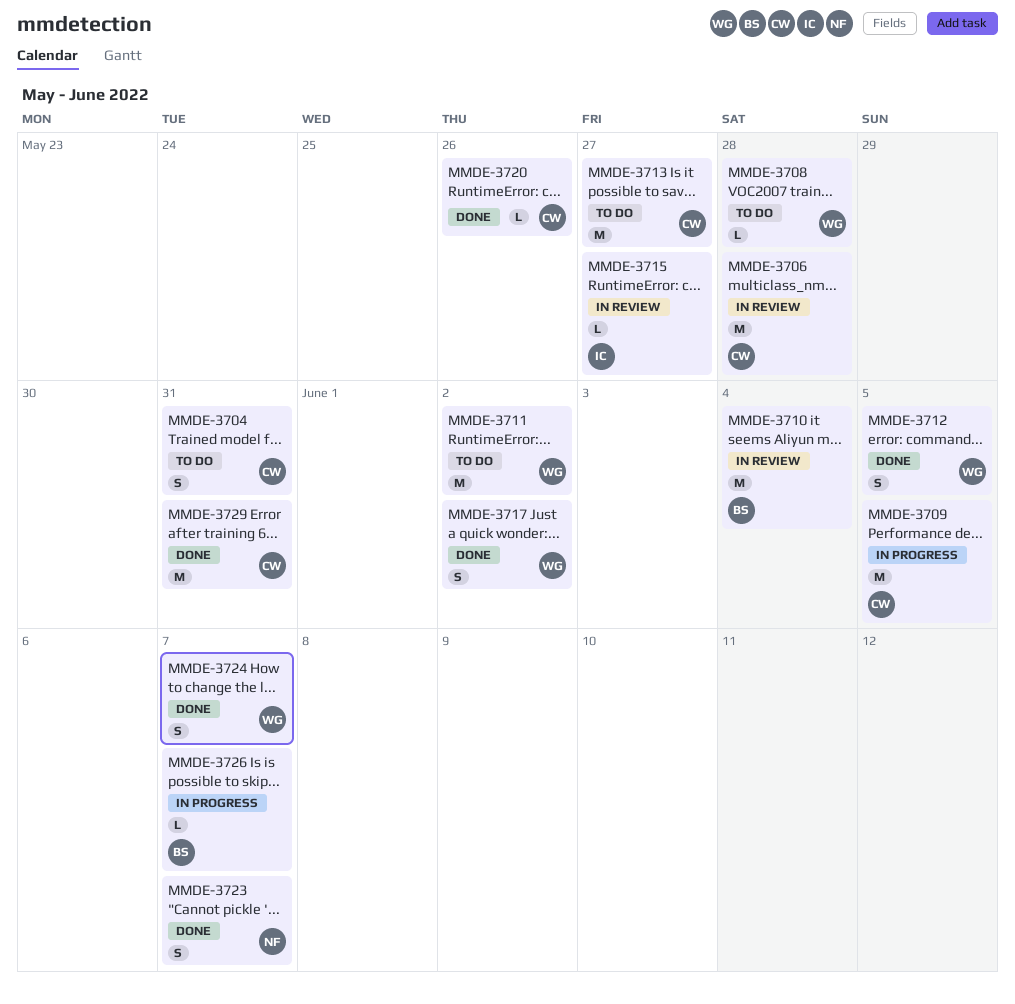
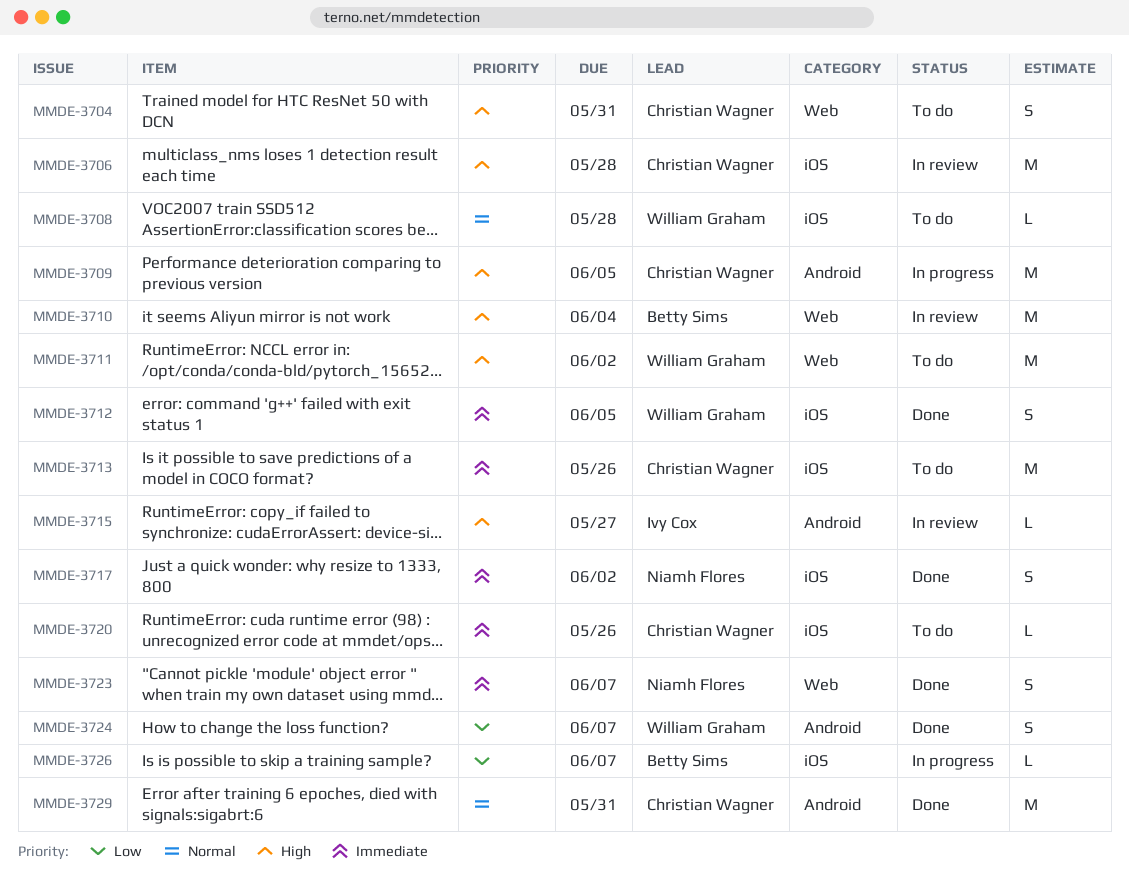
MMDE-3713, due: May 27 -> May 26
MMDE-3717, owner: William Graham -> Niamh Flores
MMDE-3720, status: Done -> To do

